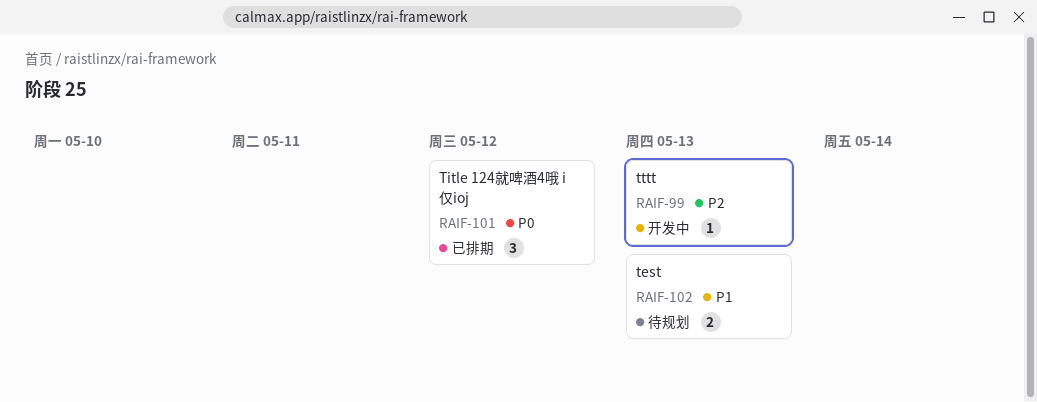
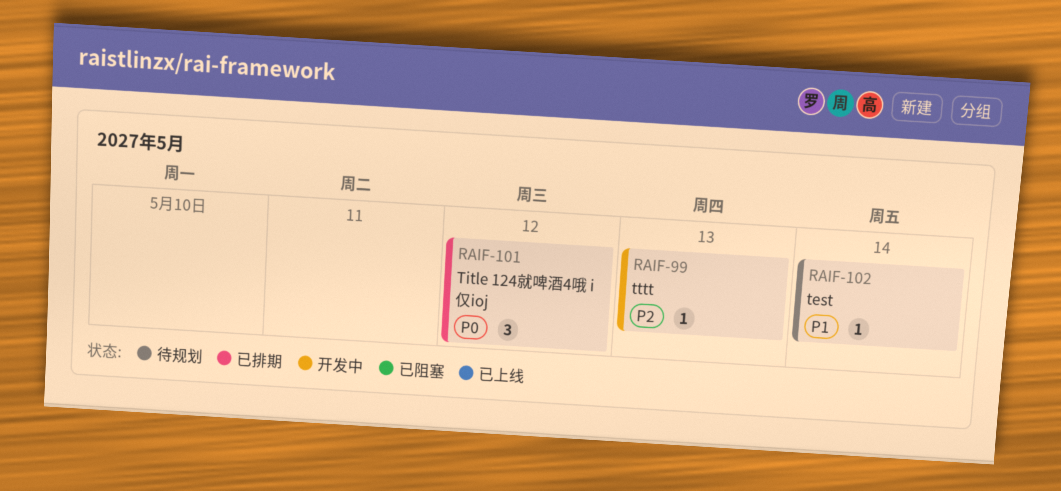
RAIF-102, estimate: 2 -> 1
RAIF-102, due: May 13 -> May 14

